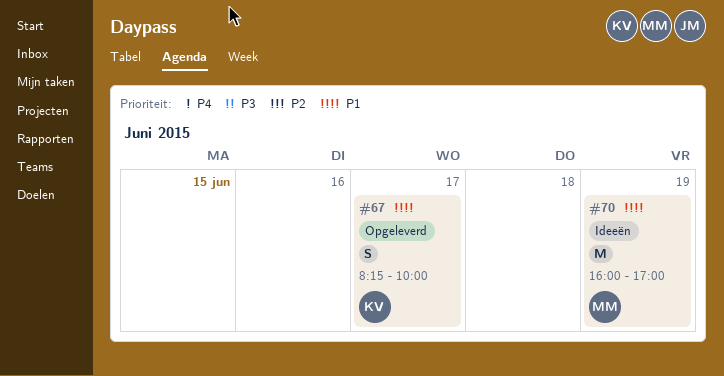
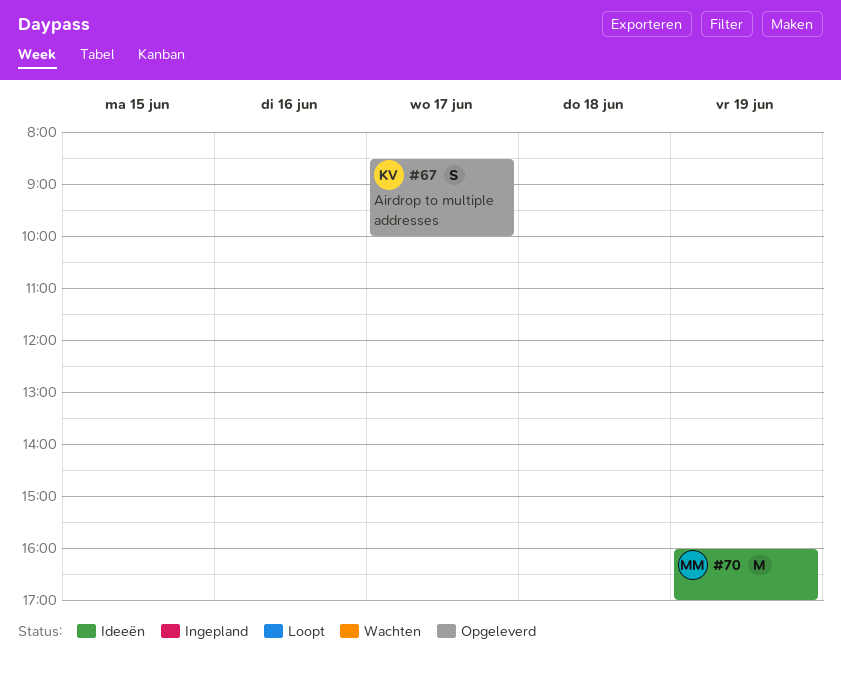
#67, begins: 08:15 -> 08:30

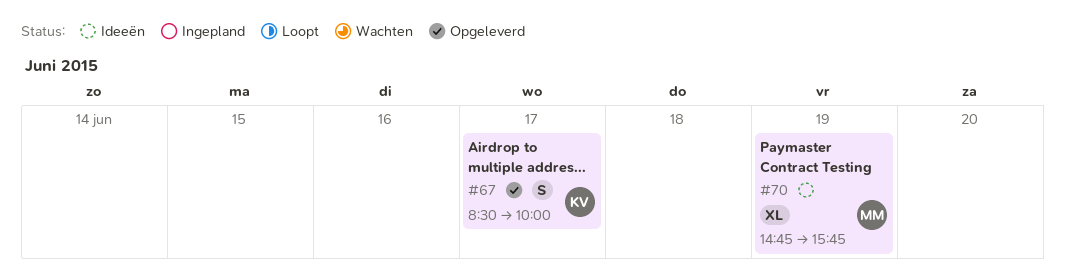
#70, estimate: M -> XL
#70, begins: 16:00 -> 14:45
#70, ends: 17:00 -> 15:45

